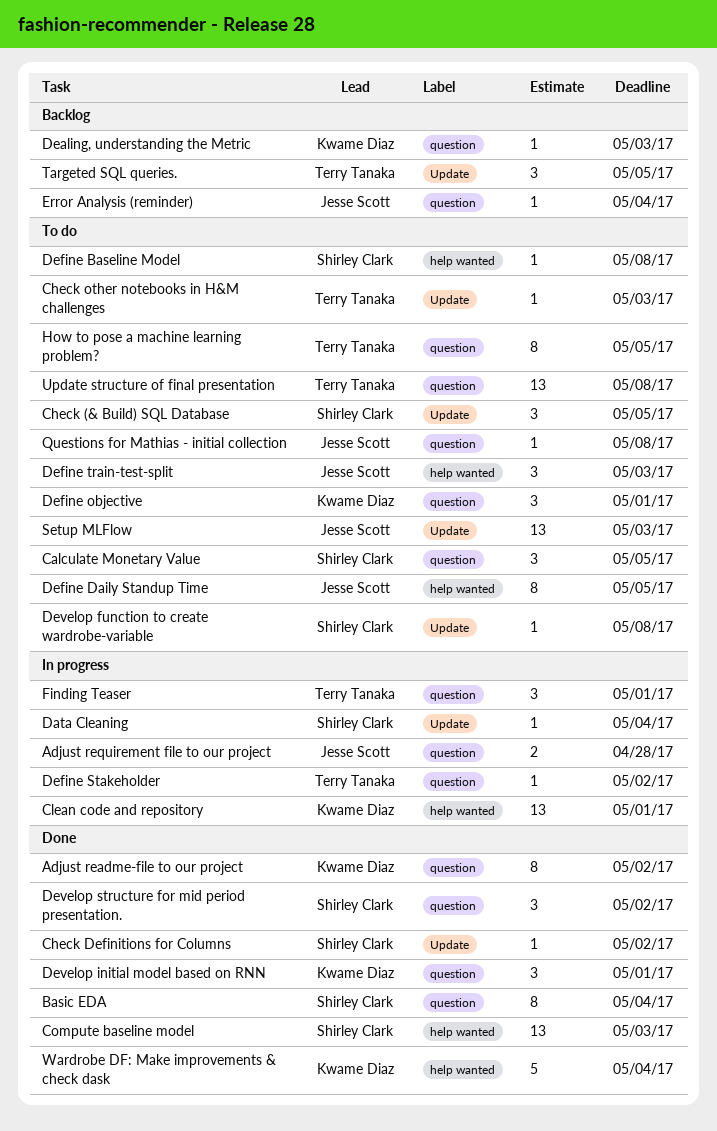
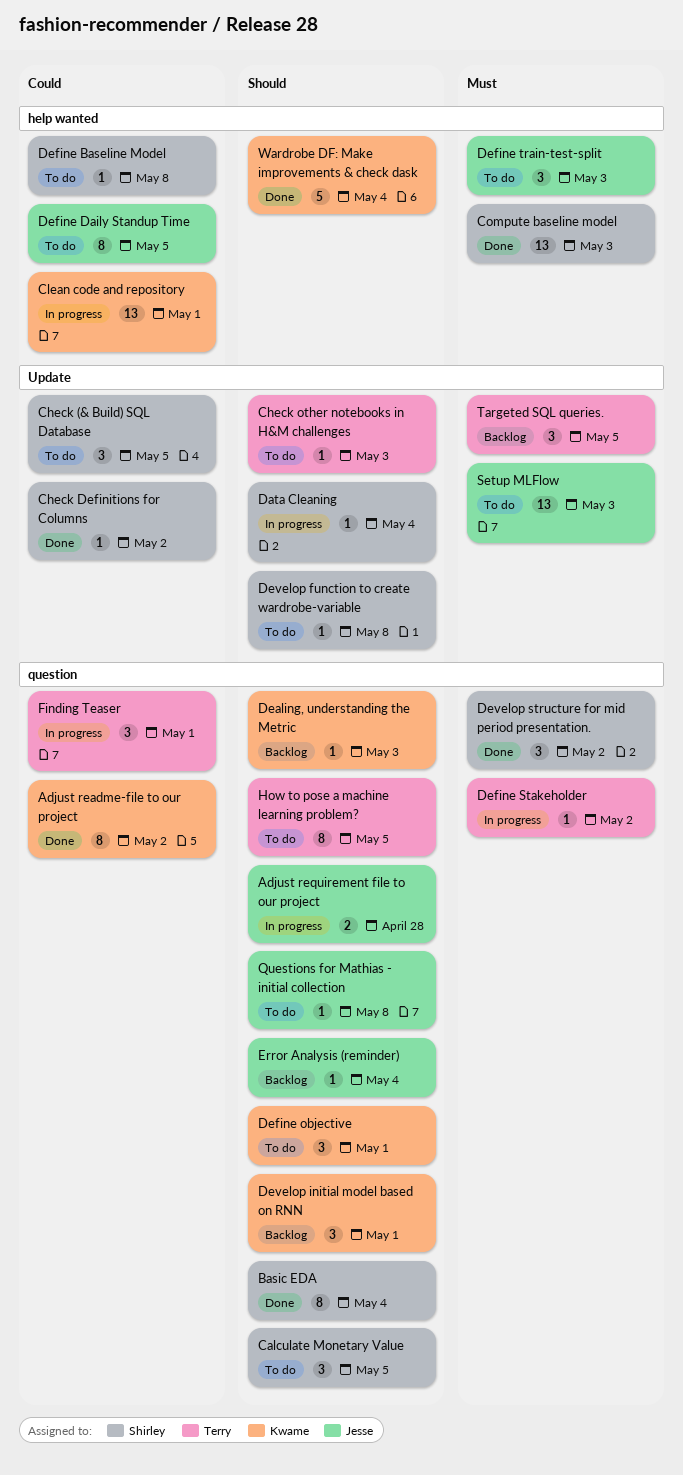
Develop initial model based on RNN, status: Done -> Backlog
Update structure of final presentation: present -> none

